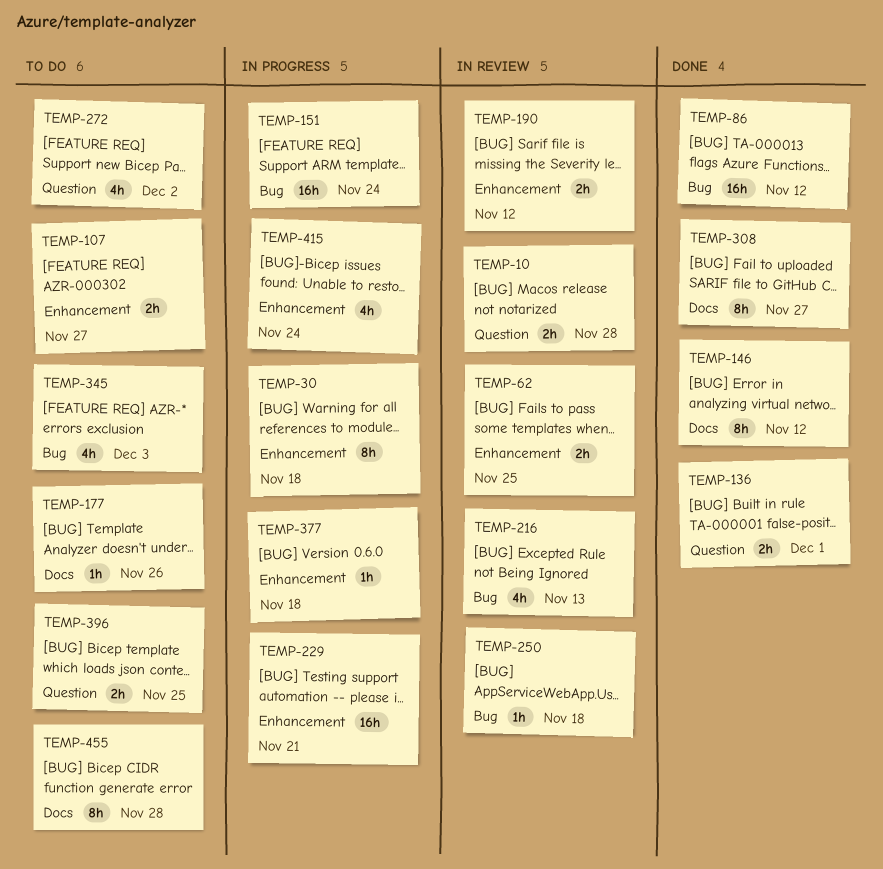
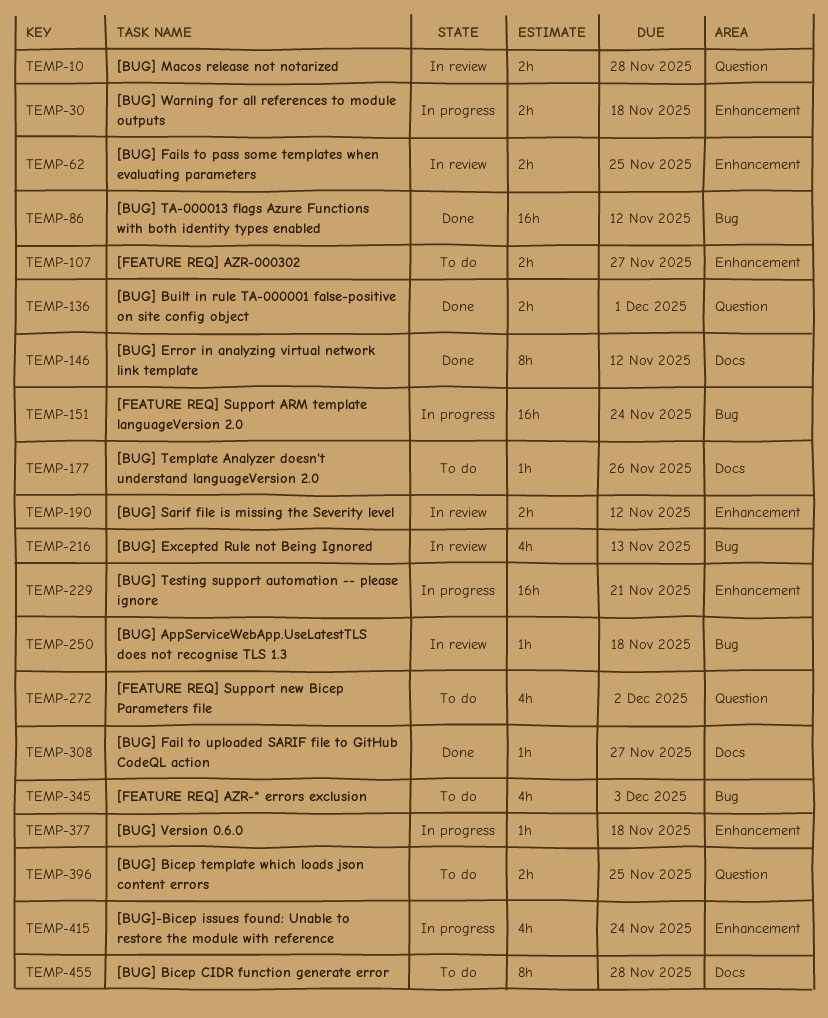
TEMP-30, estimate: 8h -> 2h
TEMP-308, estimate: 8h -> 1h

